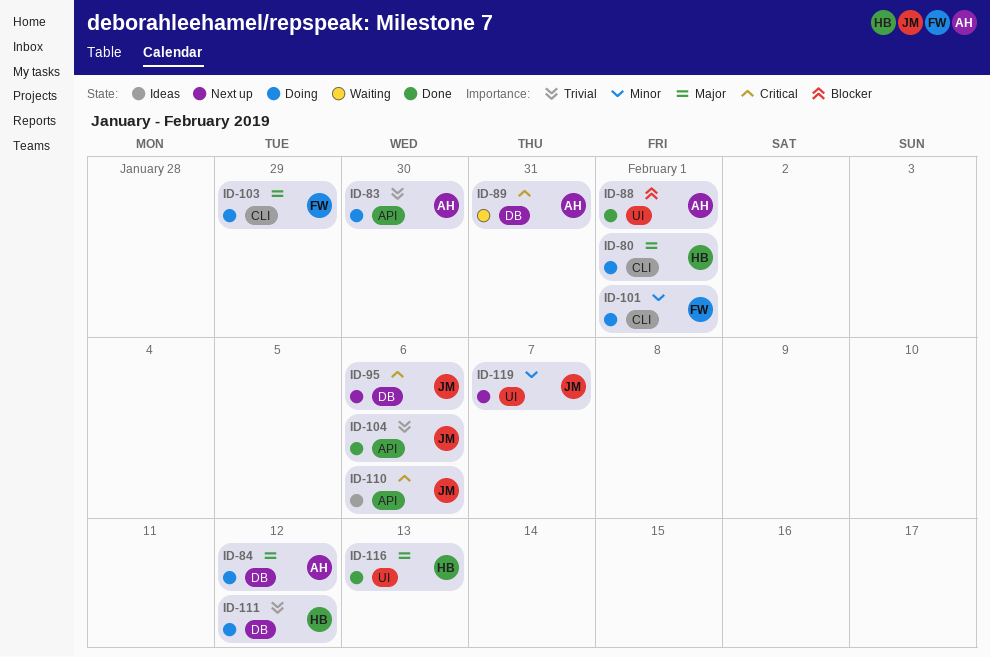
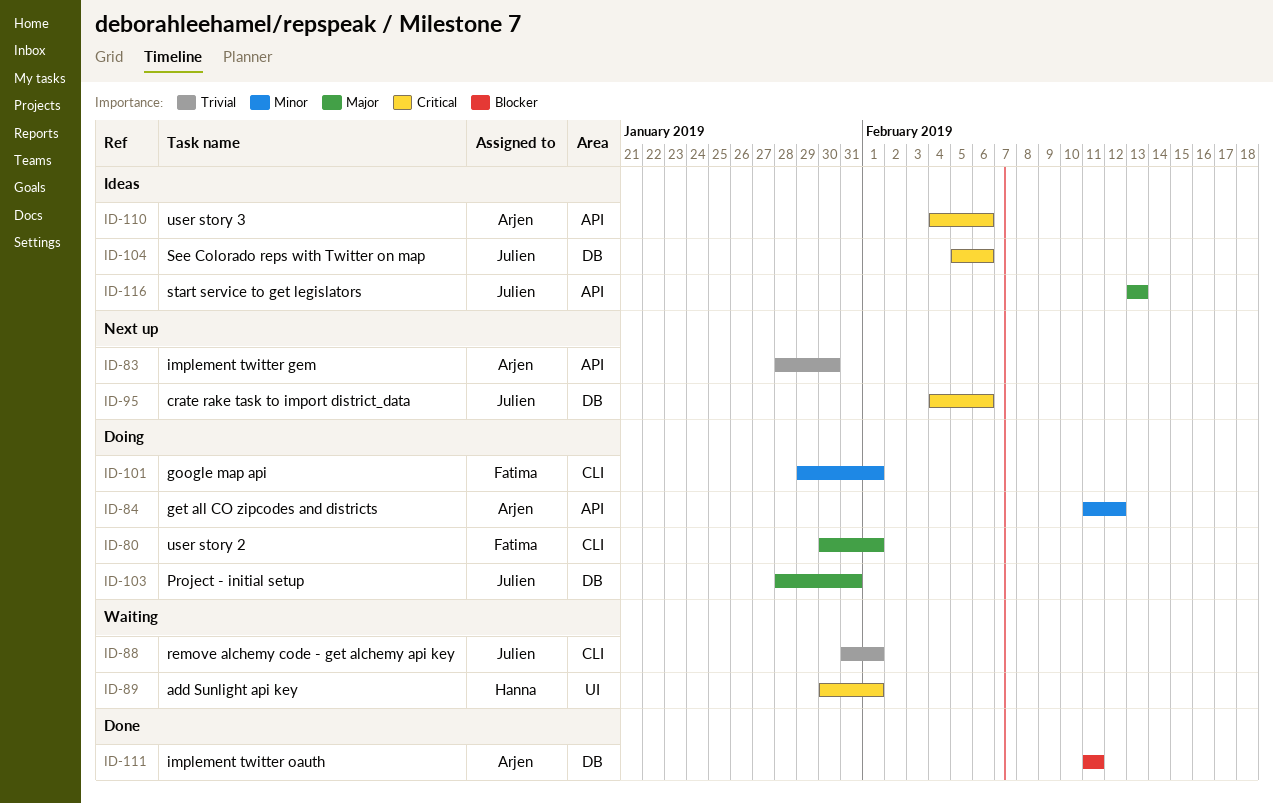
ID-80, owner: Hanna -> Fatima
ID-83, status: Doing -> Next up
ID-84, priority: Major -> Minor
ID-84, label: DB -> API
ID-88, status: Done -> Waiting
ID-88, owner: Arjen -> Julien
ID-88, priority: Blocker -> Trivial
ID-88, label: UI -> CLI
ID-89, owner: Arjen -> Hanna
ID-89, label: DB -> UI
ID-89, due: Jan 31 -> Feb 1
ID-103, owner: Fatima -> Julien
ID-103, label: CLI -> DB
ID-103, due: Jan 29 -> Jan 31
ID-104, status: Done -> Ideas
ID-104, priority: Trivial -> Critical
ID-104, label: API -> DB
ID-110, owner: Julien -> Arjen
ID-111, status: Doing -> Done
ID-111, owner: Hanna -> Arjen
ID-111, priority: Trivial -> Blocker
ID-111, due: Feb 12 -> Feb 11
ID-116, status: Done -> Ideas
ID-116, owner: Hanna -> Julien
ID-116, label: UI -> API
ID-119: present -> none

